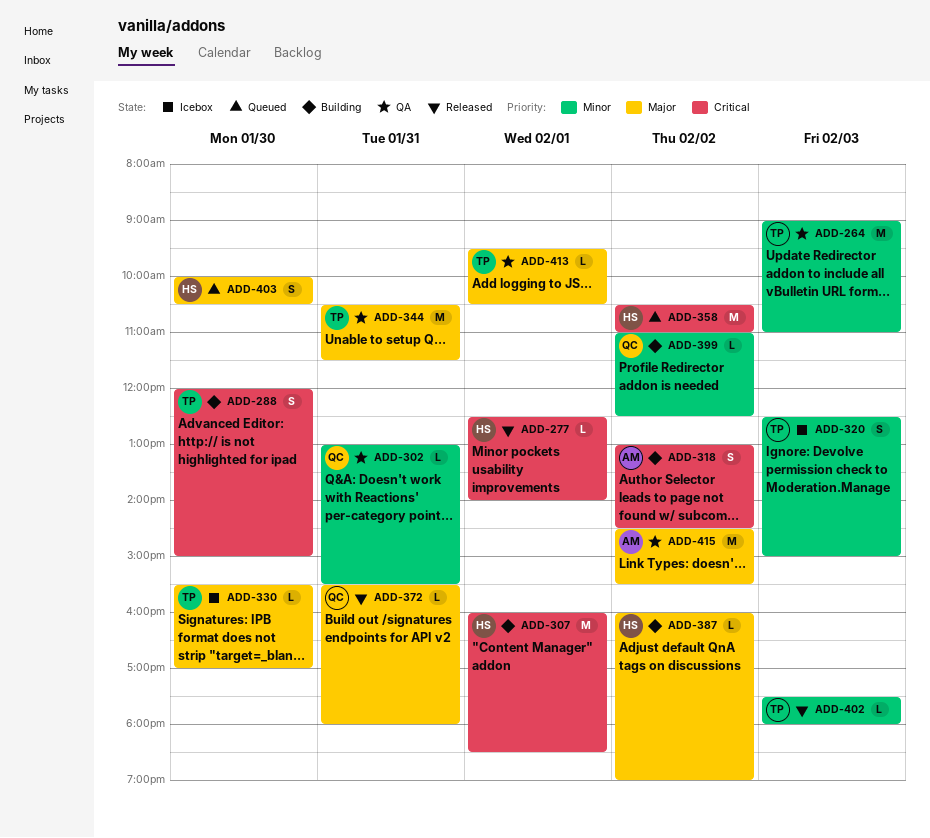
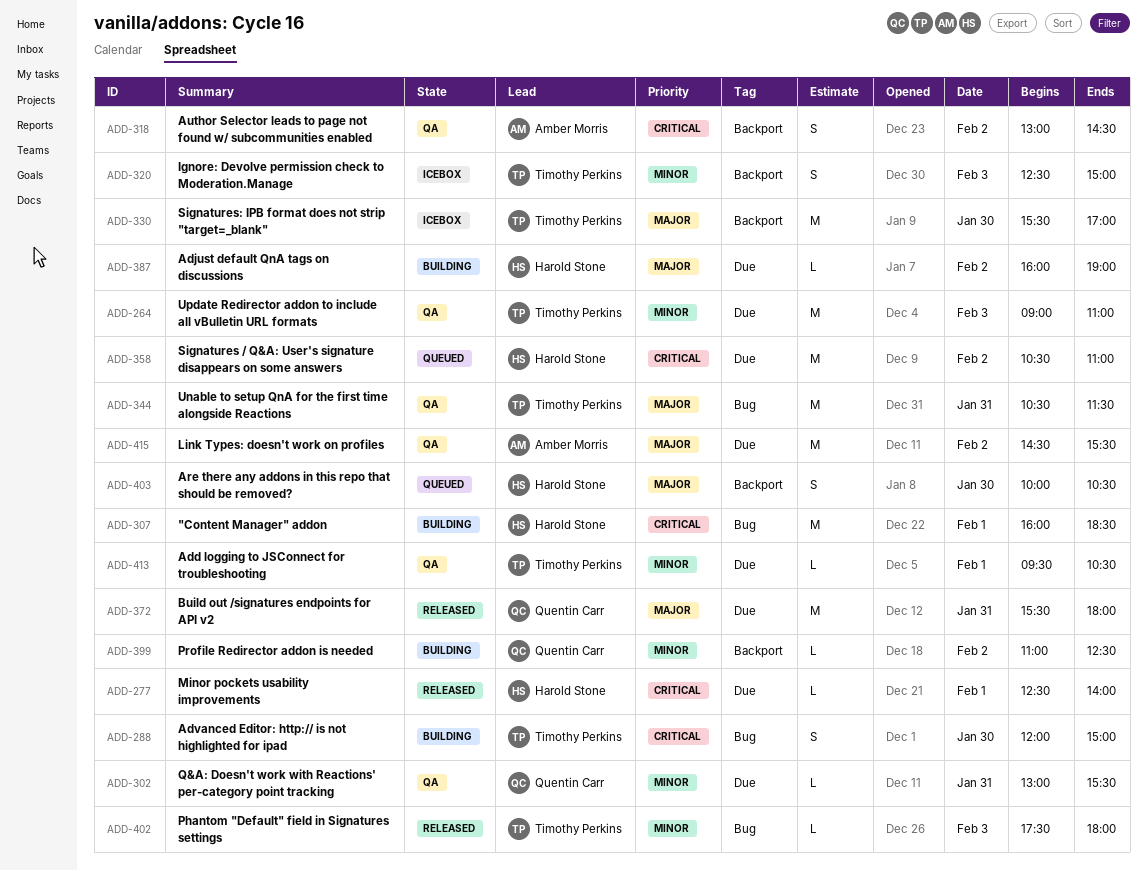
ADD-318, status: Building -> QA
ADD-330, estimate: L -> M
ADD-372, estimate: L -> M
ADD-413, priority: Major -> Minor

